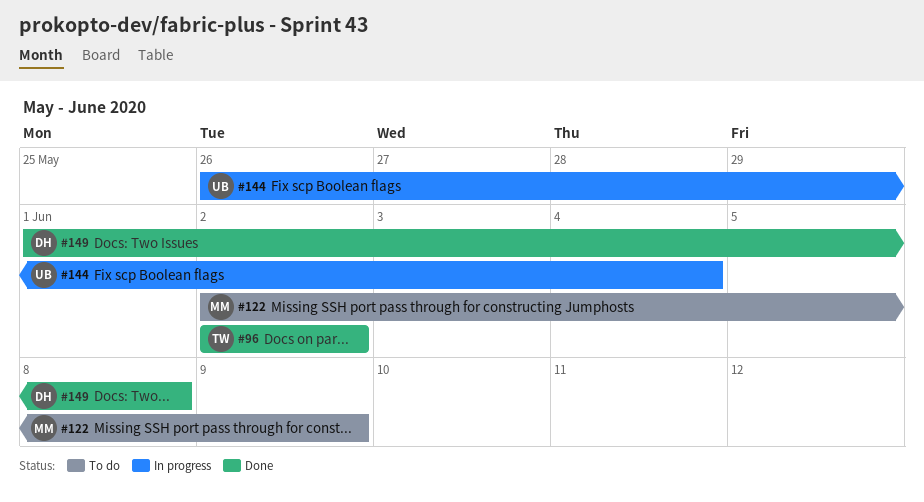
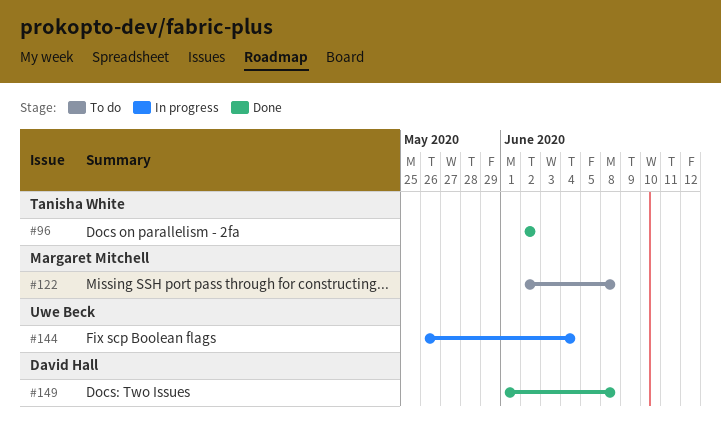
#122, due: Jun 9 -> Jun 8

